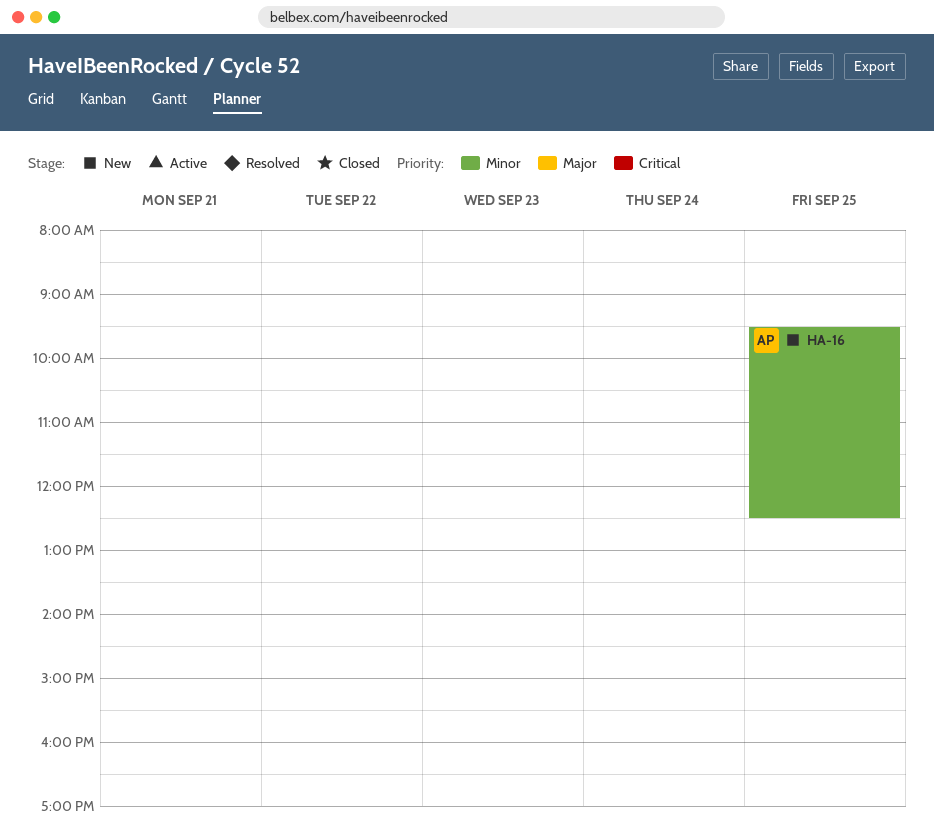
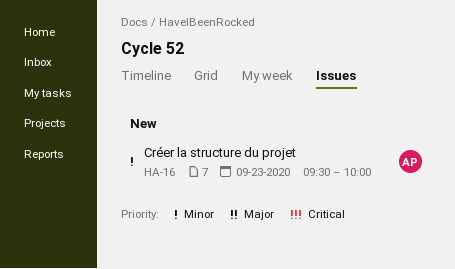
HA-16, day: Sep 25 -> Sep 23
HA-16, ends: 12:30 -> 10:00

